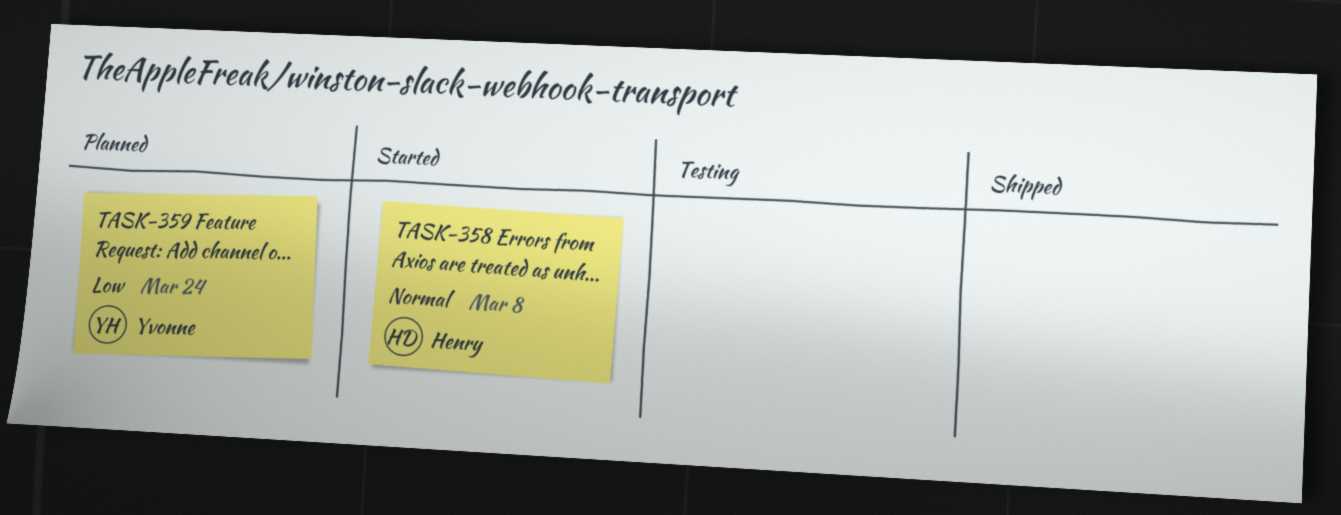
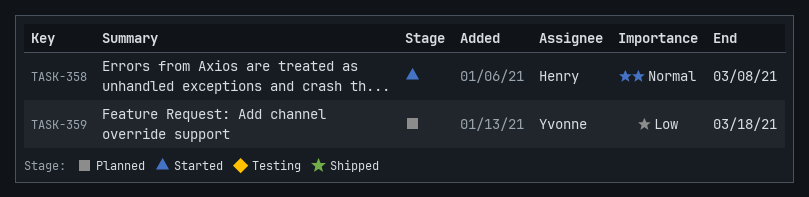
TASK-359, due: Mar 24 -> Mar 18

